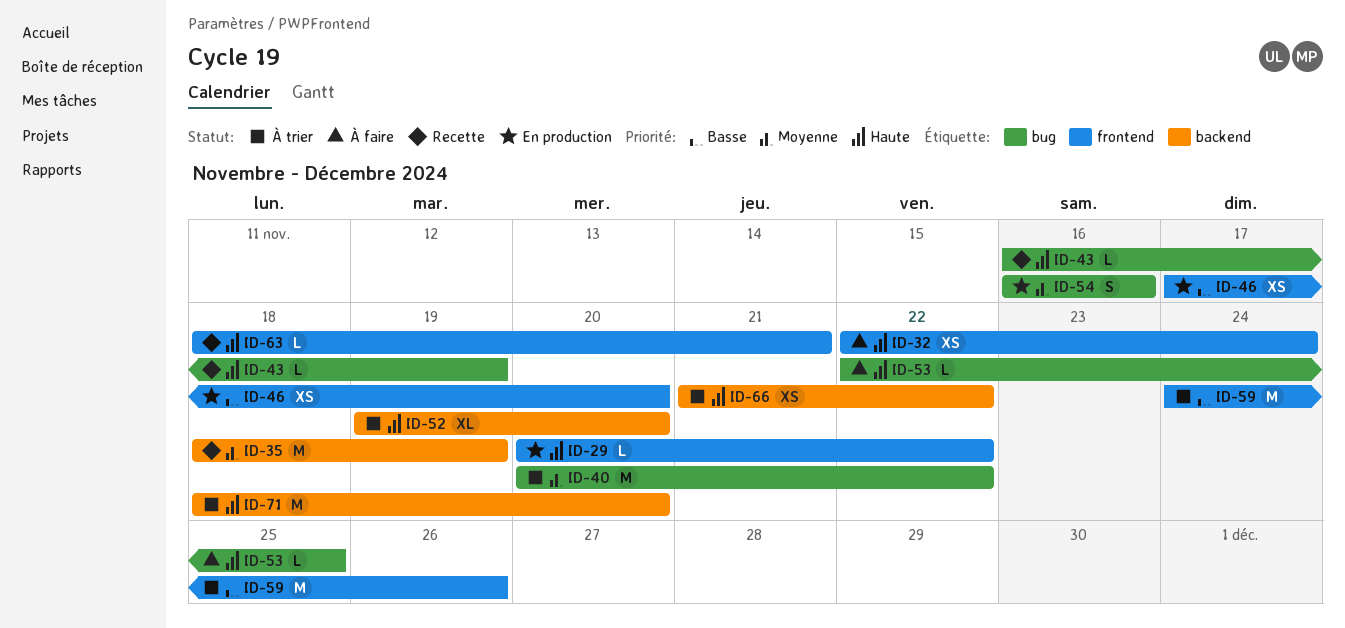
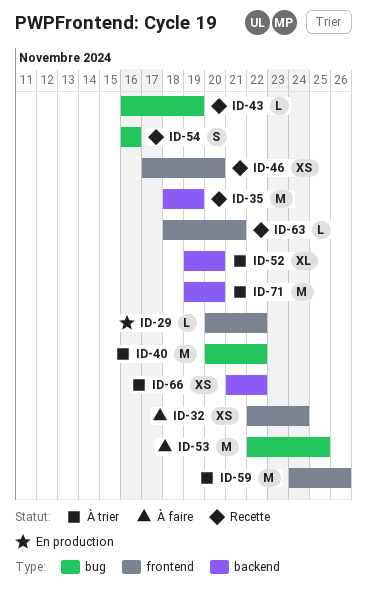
ID-46, status: En production -> Recette
ID-53, estimate: L -> M
ID-54, status: En production -> Recette
ID-71, start: Nov 18 -> Nov 19

